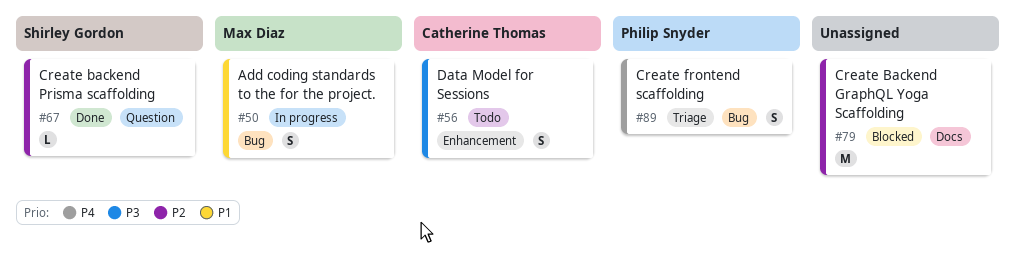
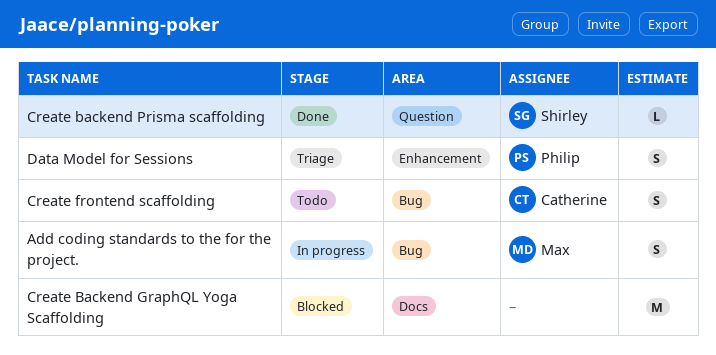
Create frontend scaffolding, status: Triage -> Todo
Create frontend scaffolding, owner: Philip Snyder -> Catherine Thomas
Data Model for Sessions, status: Todo -> Triage
Data Model for Sessions, owner: Catherine Thomas -> Philip Snyder

